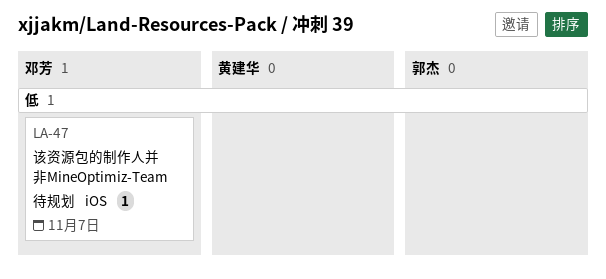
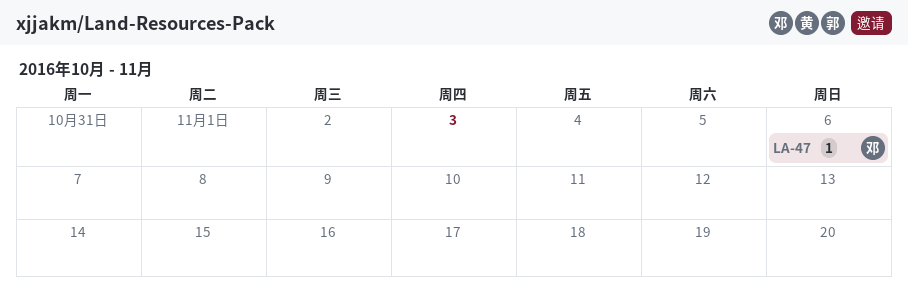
LA-47, due: Nov 7 -> Nov 6

